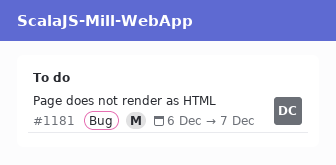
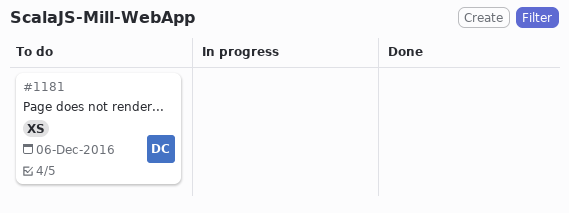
#1181, estimate: M -> XS
#1181, due: Dec 7 -> Dec 6

